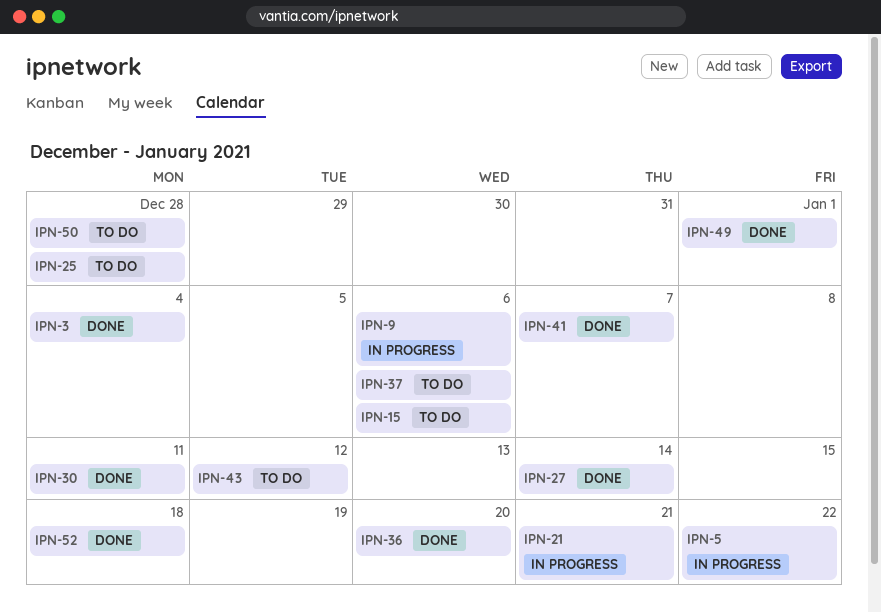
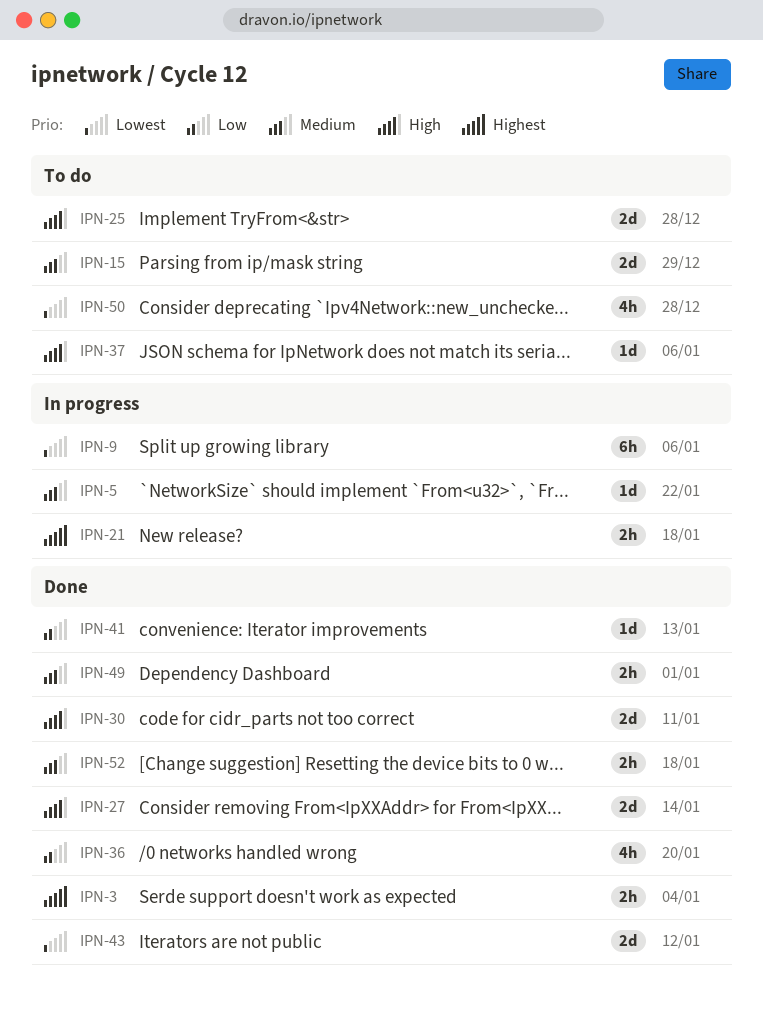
IPN-15, due: Jan 6 -> Dec 29
IPN-21, due: Jan 21 -> Jan 18
IPN-41, due: Jan 7 -> Jan 13
IPN-43, status: To do -> Done

